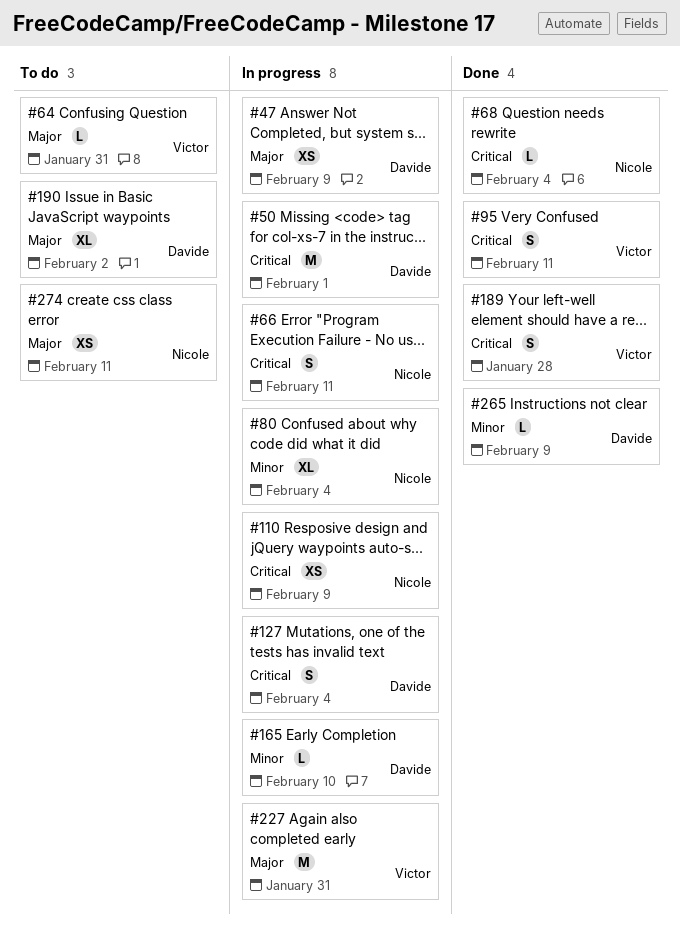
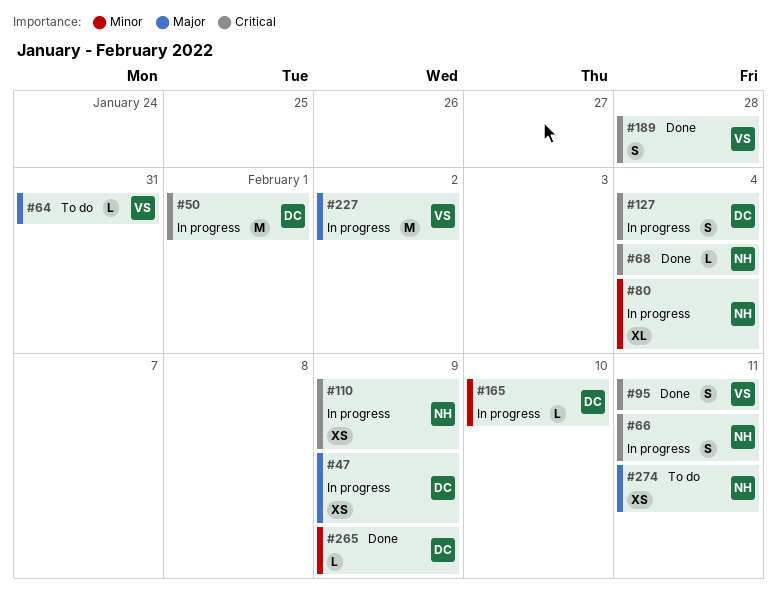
#190: present -> none
#227, due: Jan 31 -> Feb 2

